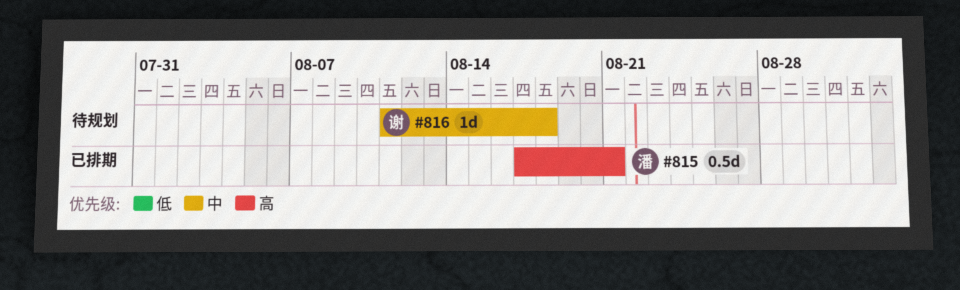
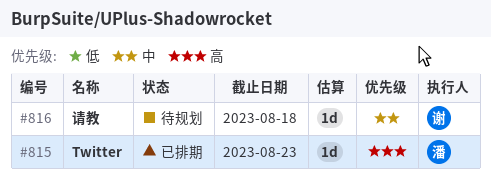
#815, estimate: 0.5d -> 1d
#815, due: Aug 21 -> Aug 23

